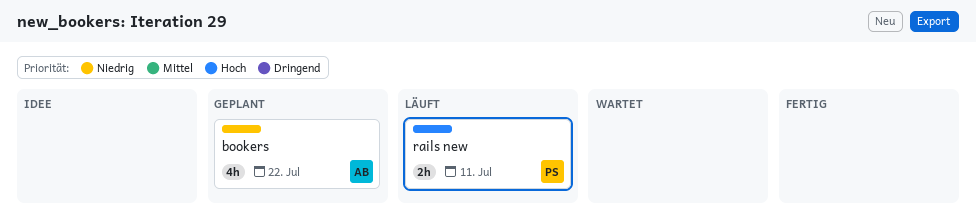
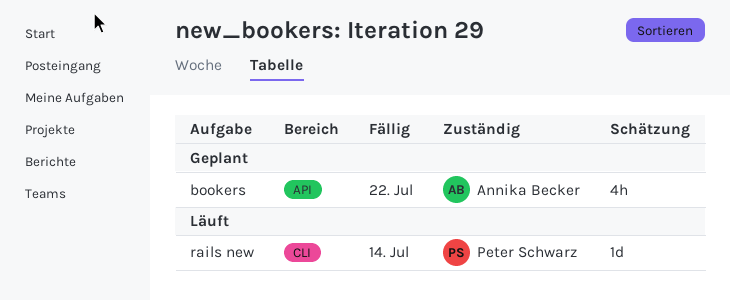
rails new, estimate: 2h -> 1d
rails new, due: Jul 11 -> Jul 14

